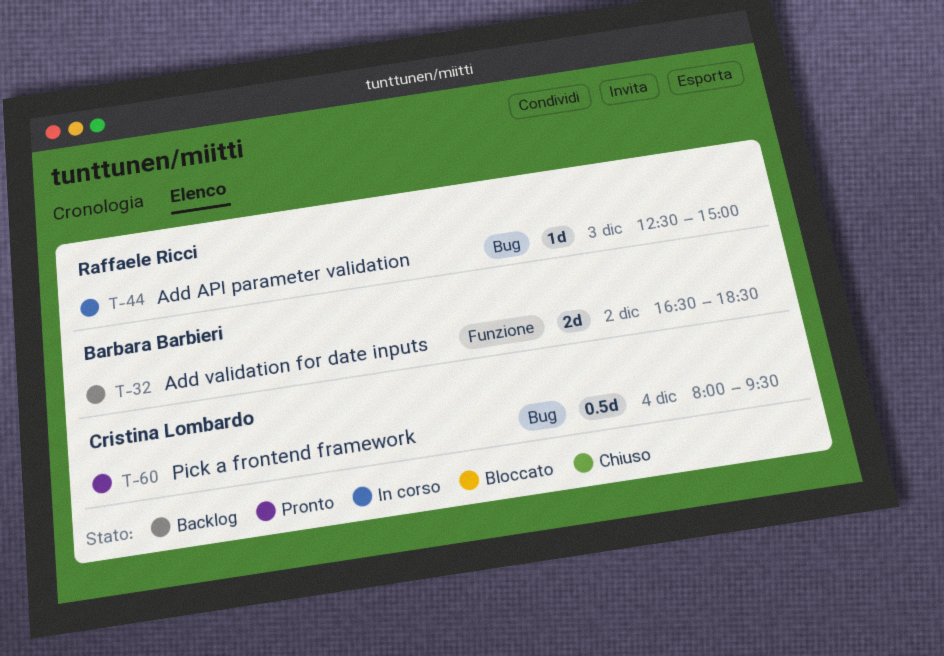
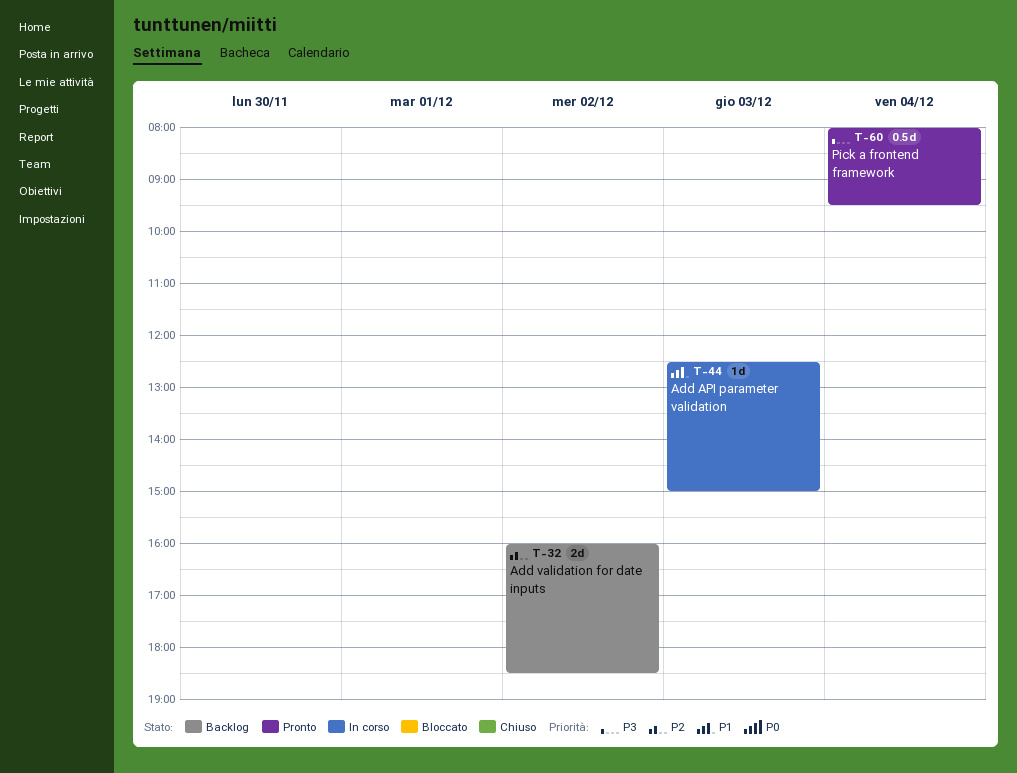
T-32, begins: 16:30 -> 16:00

